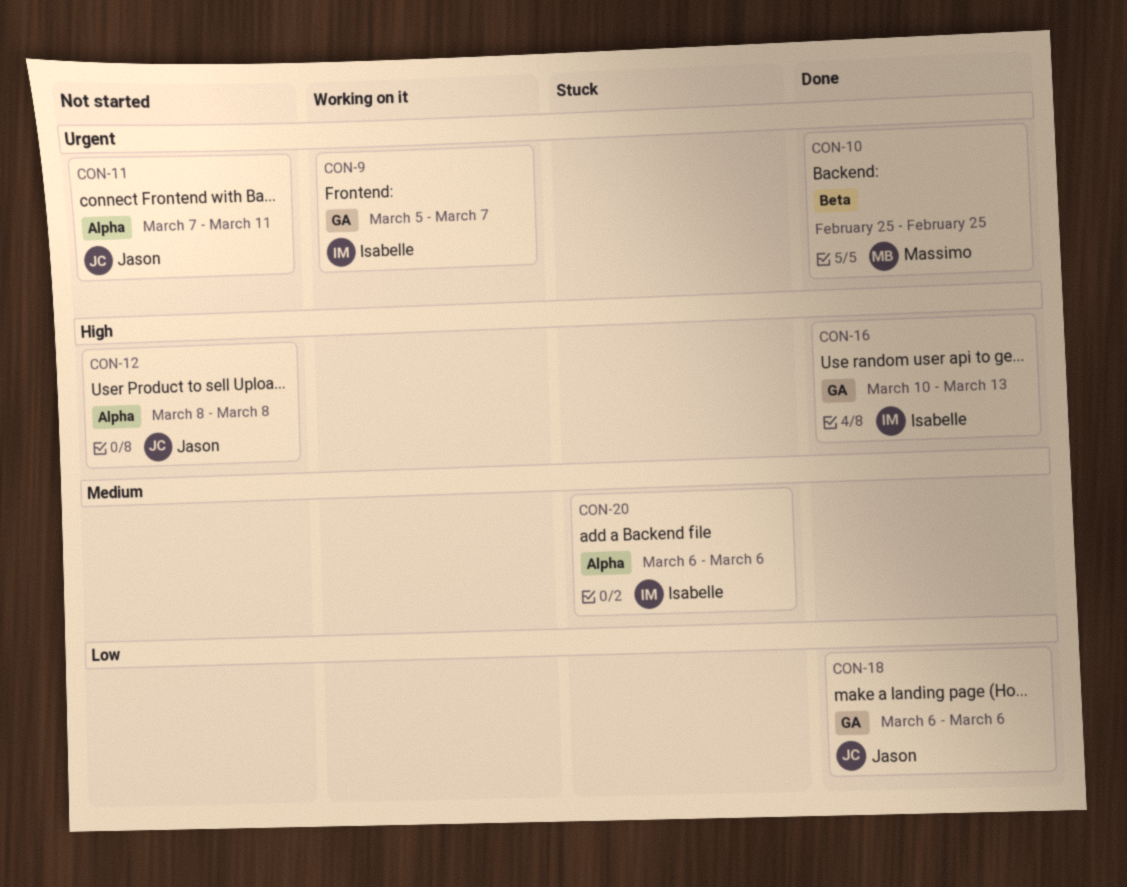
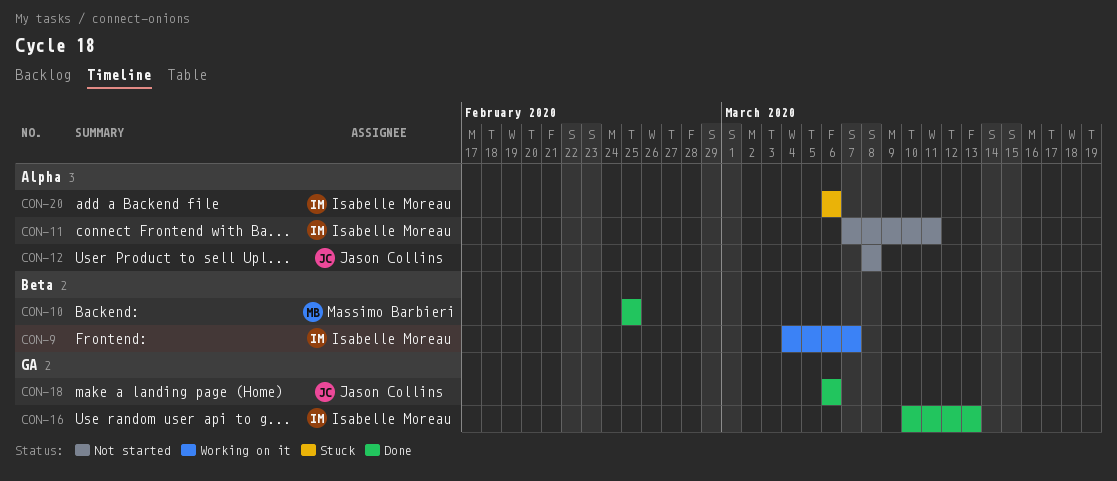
CON-9, label: GA -> Beta
CON-9, start: Mar 5 -> Mar 4
CON-11, owner: Jason Collins -> Isabelle Moreau

